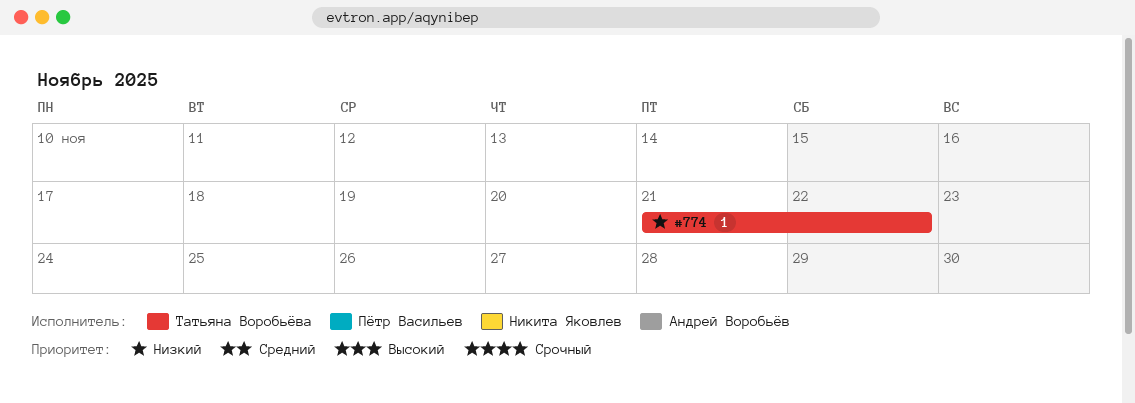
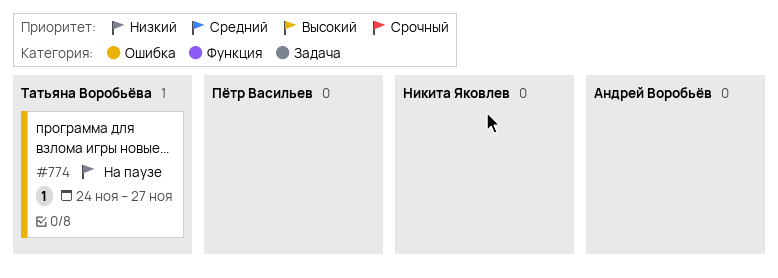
#774, start: Nov 21 -> Nov 24
#774, due: Nov 22 -> Nov 27

